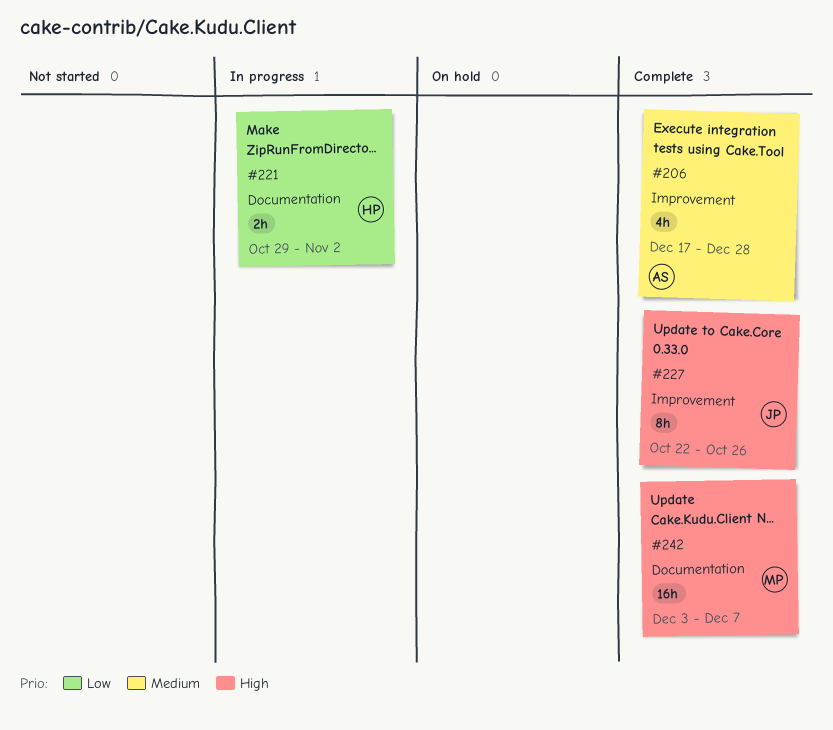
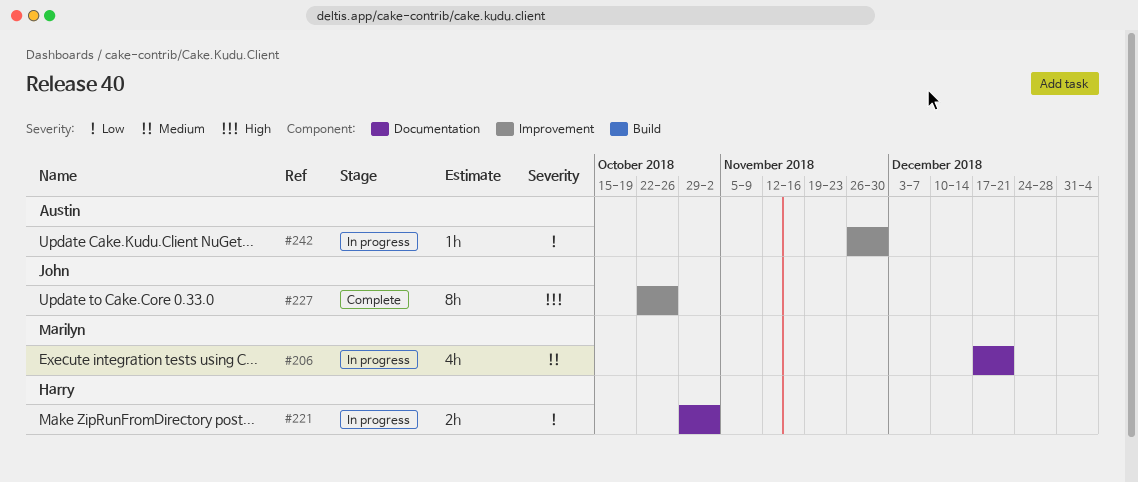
#206, status: Complete -> In progress
#206, owner: Austin -> Marilyn
#206, label: Improvement -> Documentation
#206, due: Dec 28 -> Dec 21
#242, status: Complete -> In progress
#242, owner: Marilyn -> Austin
#242, priority: High -> Low
#242, label: Documentation -> Improvement
#242, estimate: 16h -> 1h
#242, start: Dec 3 -> Nov 26
#242, due: Dec 7 -> Nov 30

